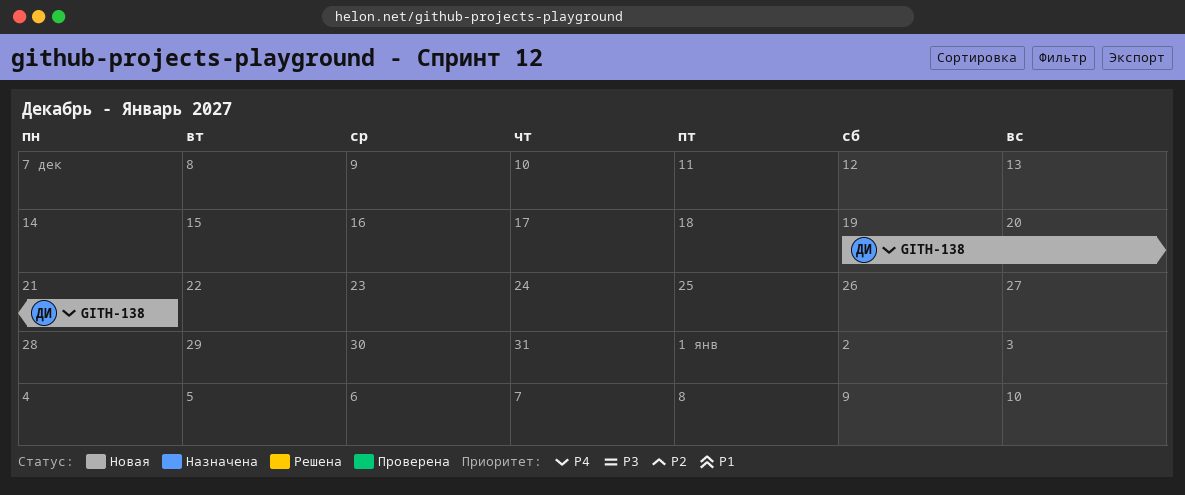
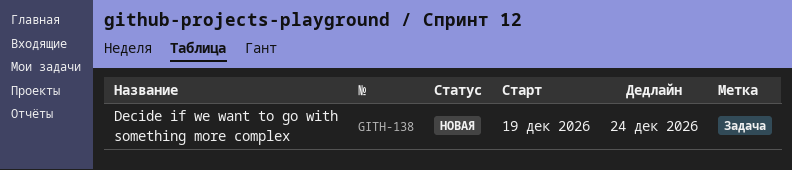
GITH-138, due: Dec 21 -> Dec 24

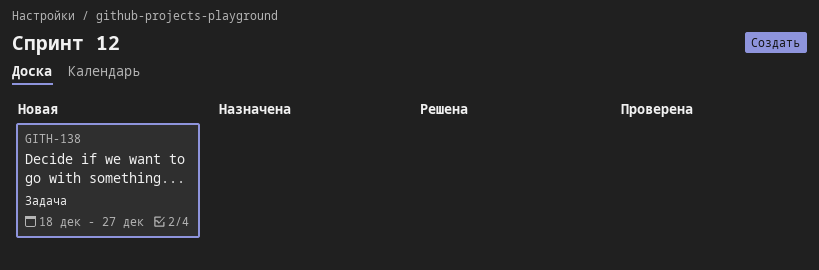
GITH-138, start: Dec 19 -> Dec 18
GITH-138, due: Dec 24 -> Dec 27

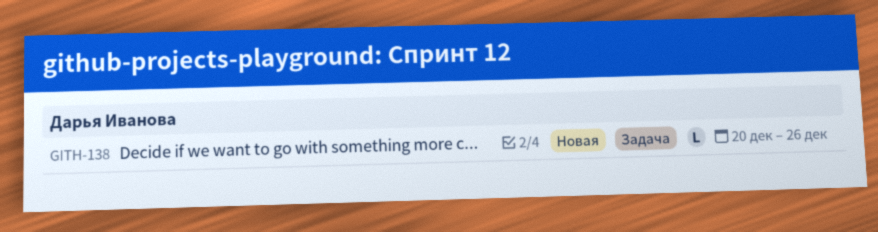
GITH-138, start: Dec 18 -> Dec 20
GITH-138, due: Dec 27 -> Dec 26

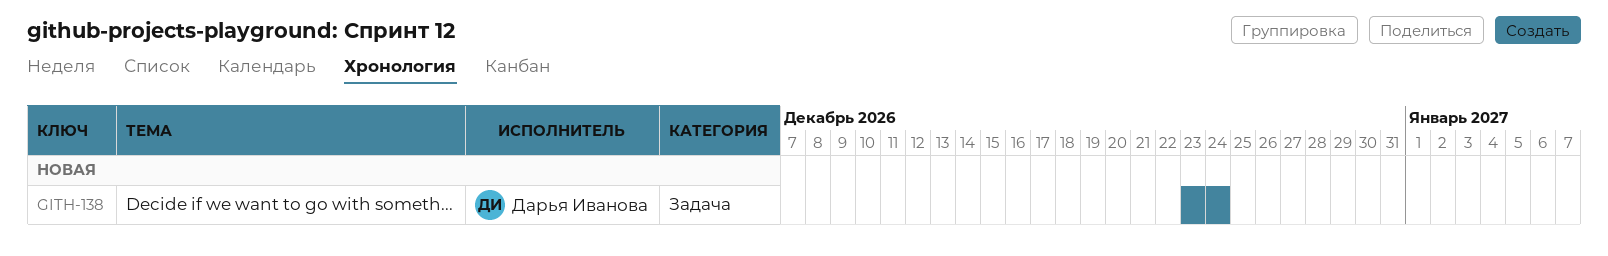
GITH-138, start: Dec 20 -> Dec 23
GITH-138, due: Dec 26 -> Dec 24

